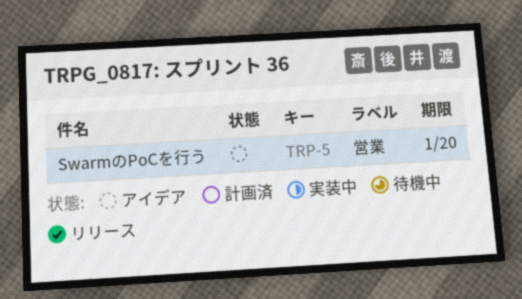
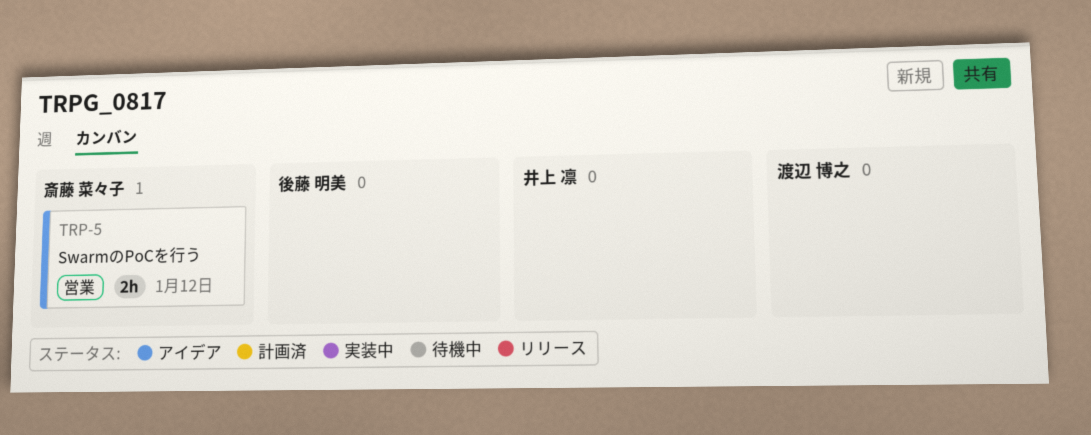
TRP-5, due: Jan 20 -> Jan 12

